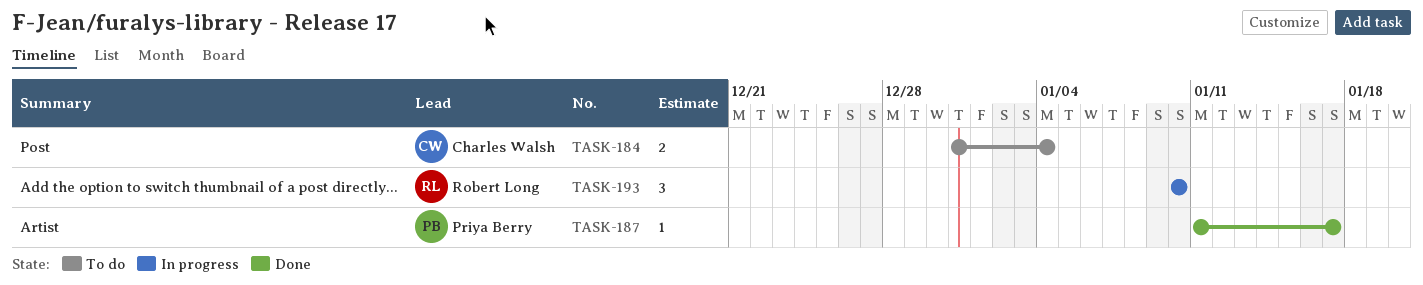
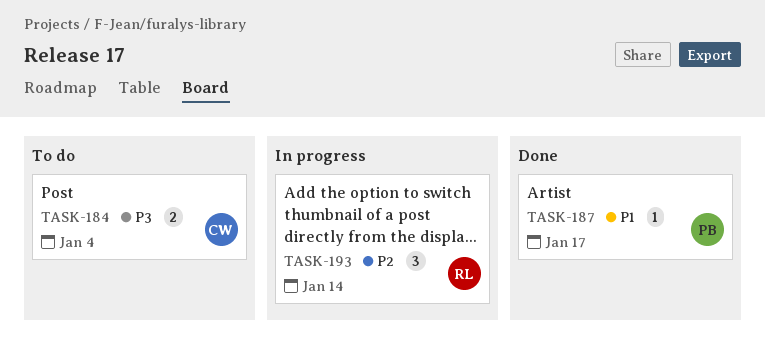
TASK-193, due: Jan 10 -> Jan 14

